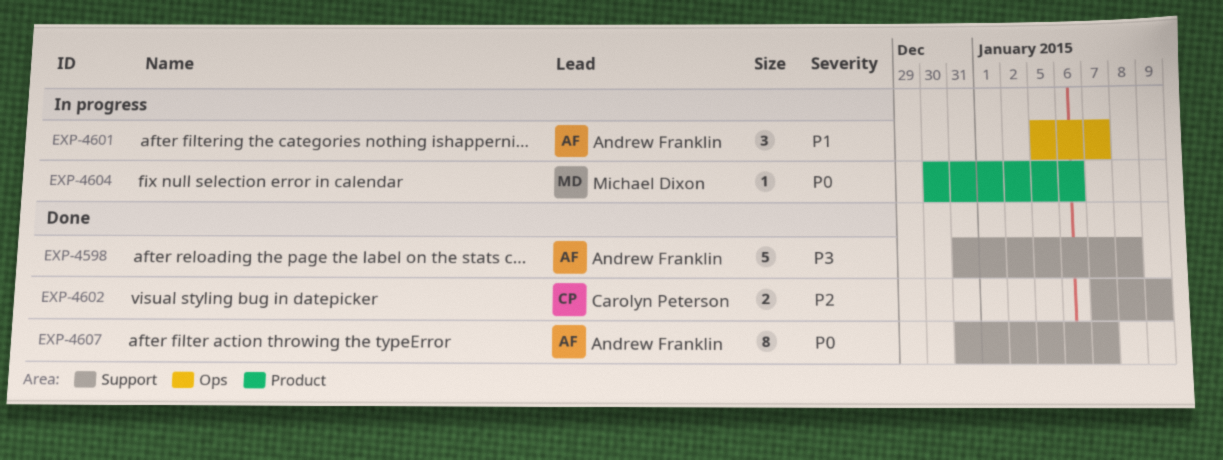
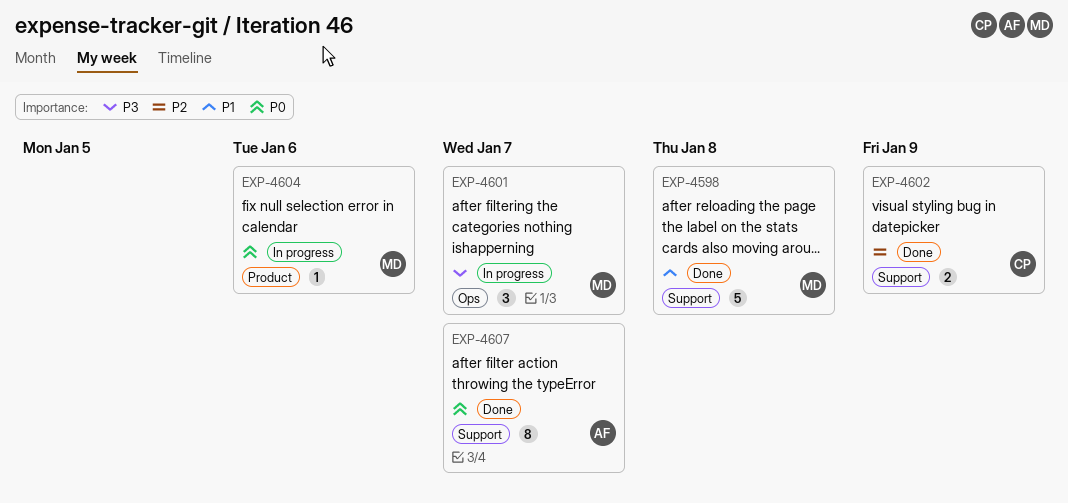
EXP-4598, owner: Andrew Franklin -> Michael Dixon
EXP-4598, priority: P3 -> P1
EXP-4601, owner: Andrew Franklin -> Michael Dixon
EXP-4601, priority: P1 -> P3

